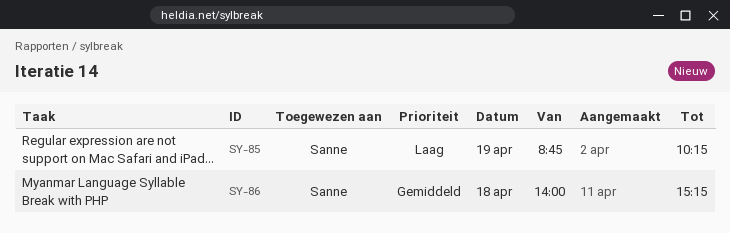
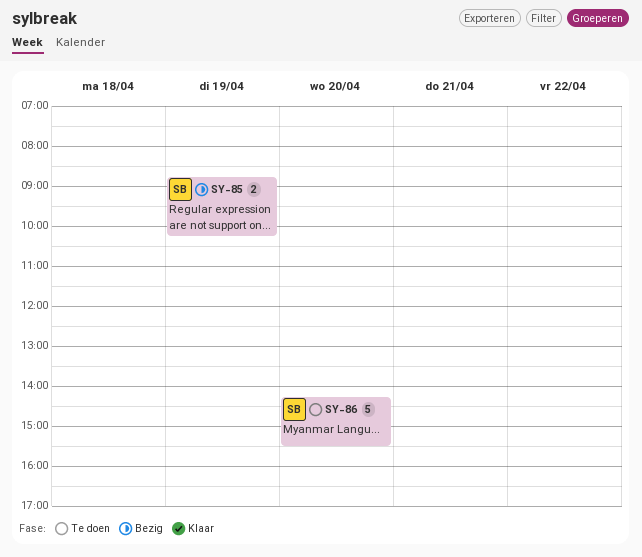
SY-86, day: Apr 18 -> Apr 20
SY-86, begins: 14:00 -> 14:15
SY-86, ends: 15:15 -> 15:30

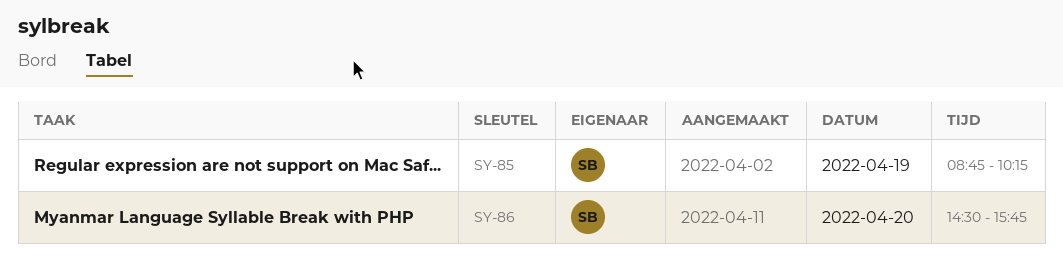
SY-86, begins: 14:15 -> 14:30
SY-86, ends: 15:30 -> 15:45

